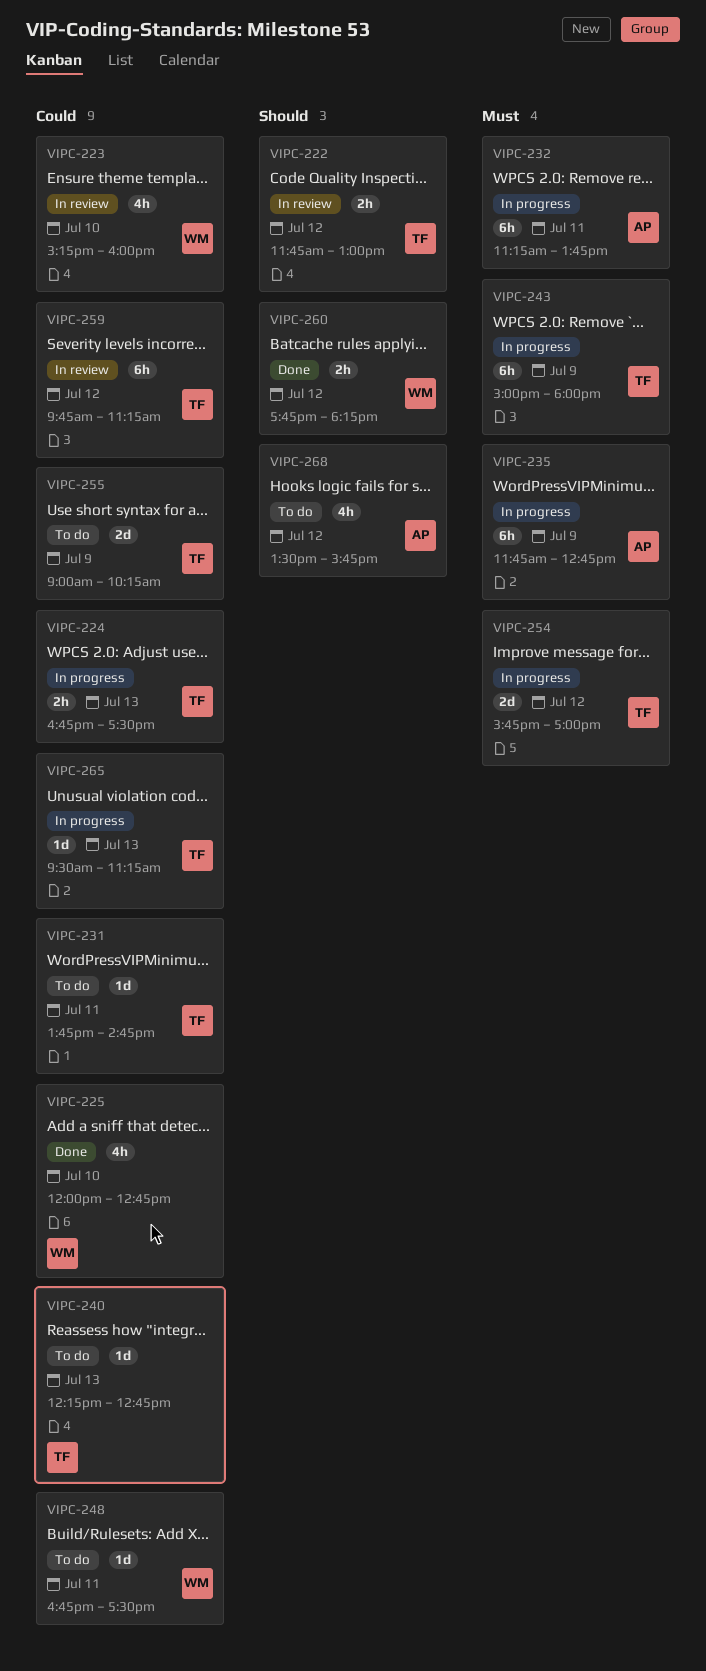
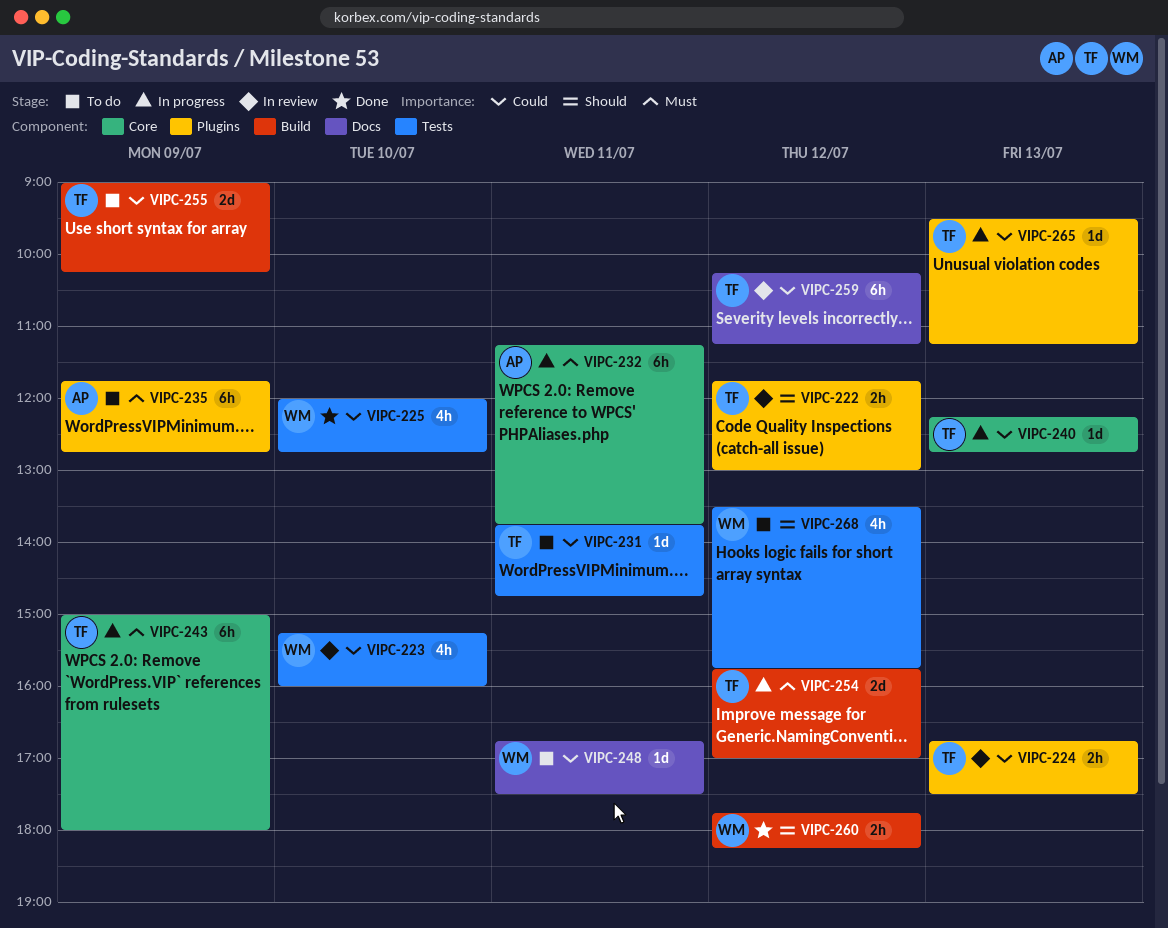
VIPC-224, status: In progress -> In review
VIPC-235, status: In progress -> To do
VIPC-240, status: To do -> In progress
VIPC-259, begins: 09:45 -> 10:15
VIPC-268, owner: AP -> WM

